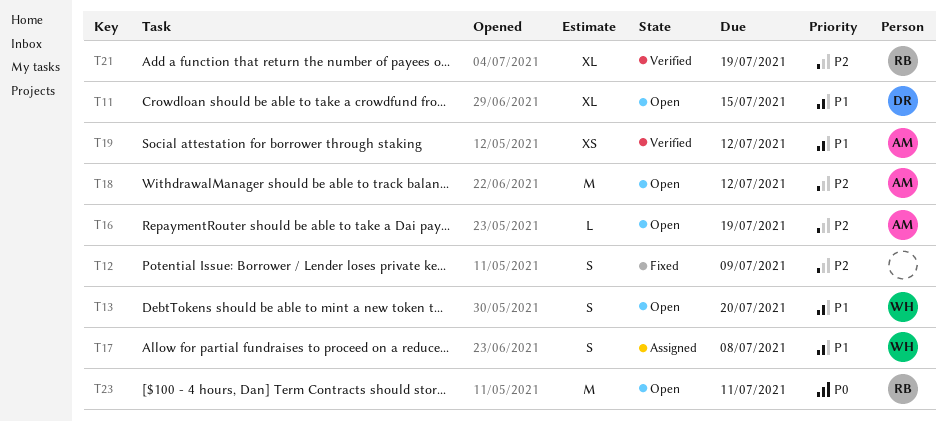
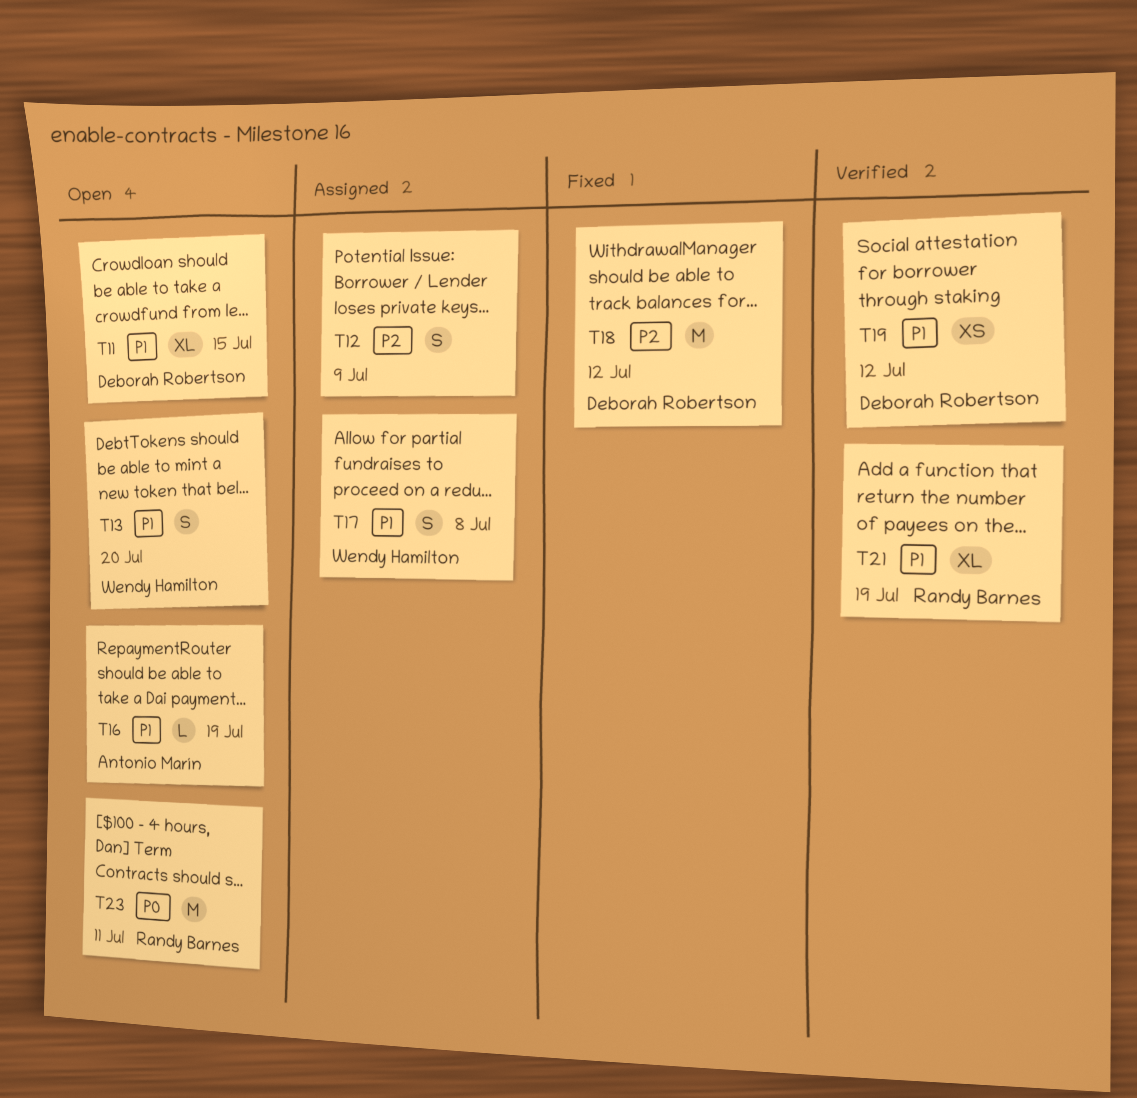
T12, status: Fixed -> Assigned
T16, priority: P2 -> P1
T18, status: Open -> Fixed
T18, owner: Antonio Marín -> Deborah Robertson
T19, owner: Antonio Marín -> Deborah Robertson
T21, priority: P2 -> P1

